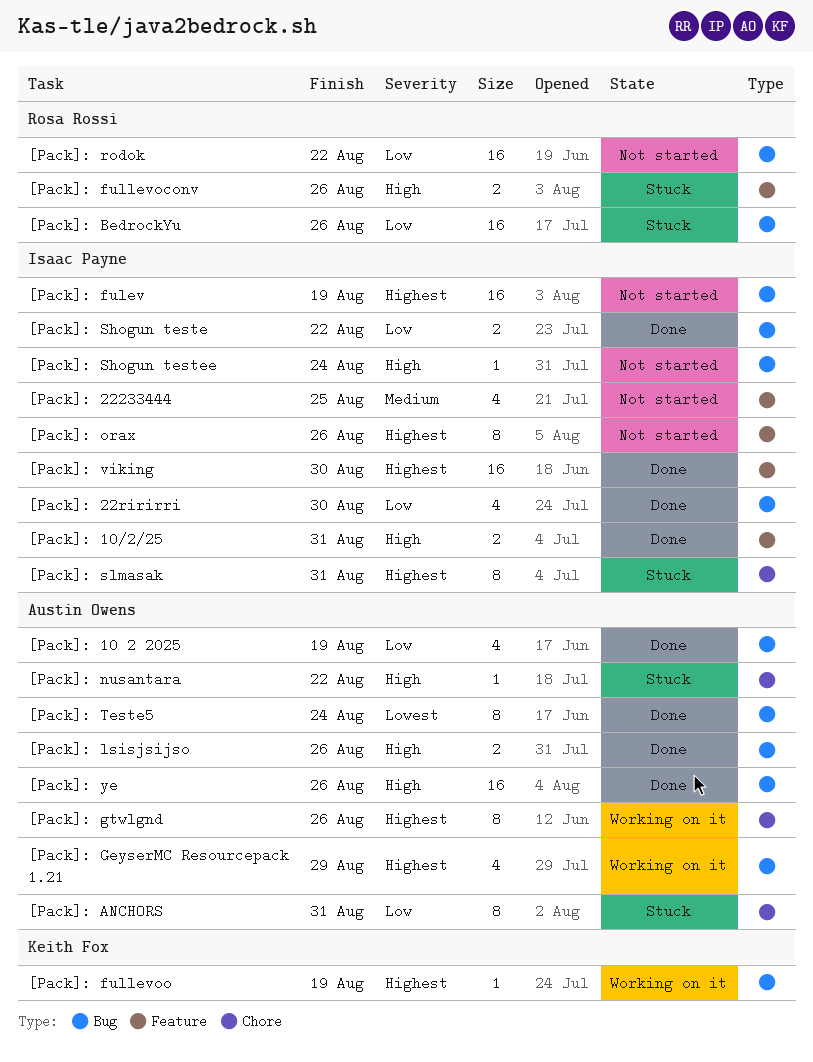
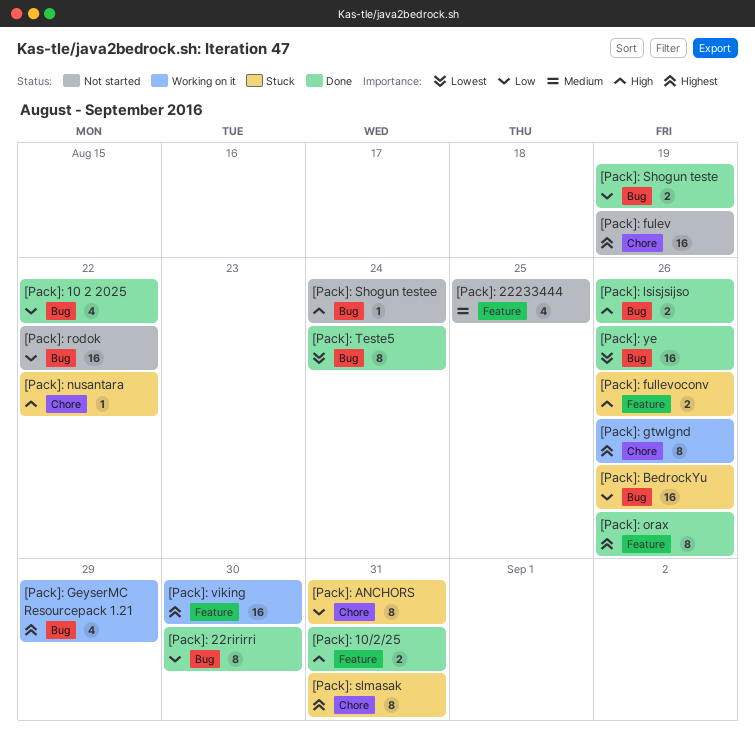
[Pack]: 10 2 2025, due: Aug 19 -> Aug 22
[Pack]: 22ririrri, estimate: 4 -> 8
[Pack]: fulev, label: Bug -> Chore
[Pack]: fullevoo: present -> none
[Pack]: orax, status: Not started -> Done
[Pack]: Shogun teste, due: Aug 22 -> Aug 19
[Pack]: viking, status: Done -> Working on it
[Pack]: ye, priority: High -> Lowest

